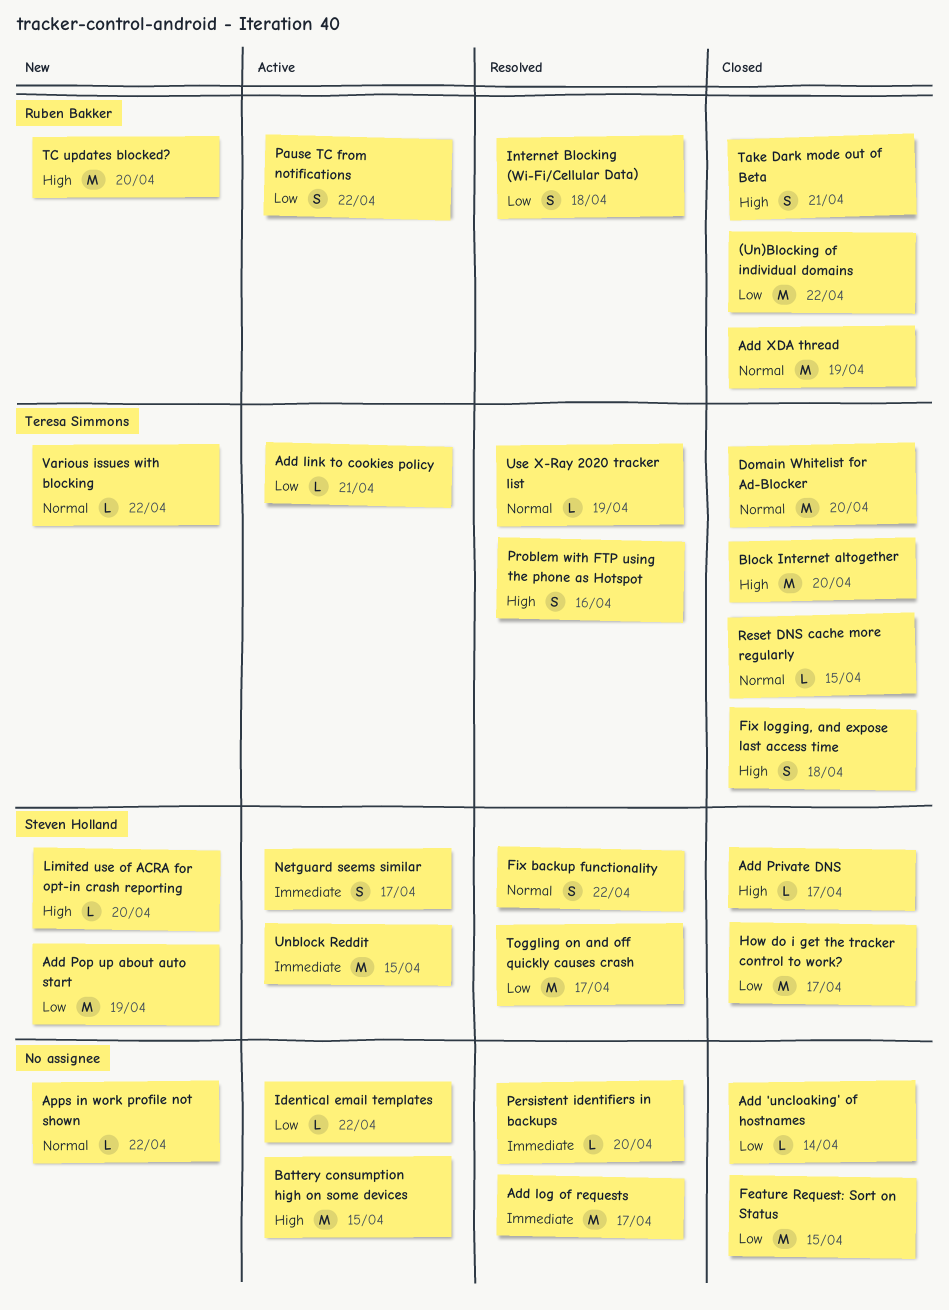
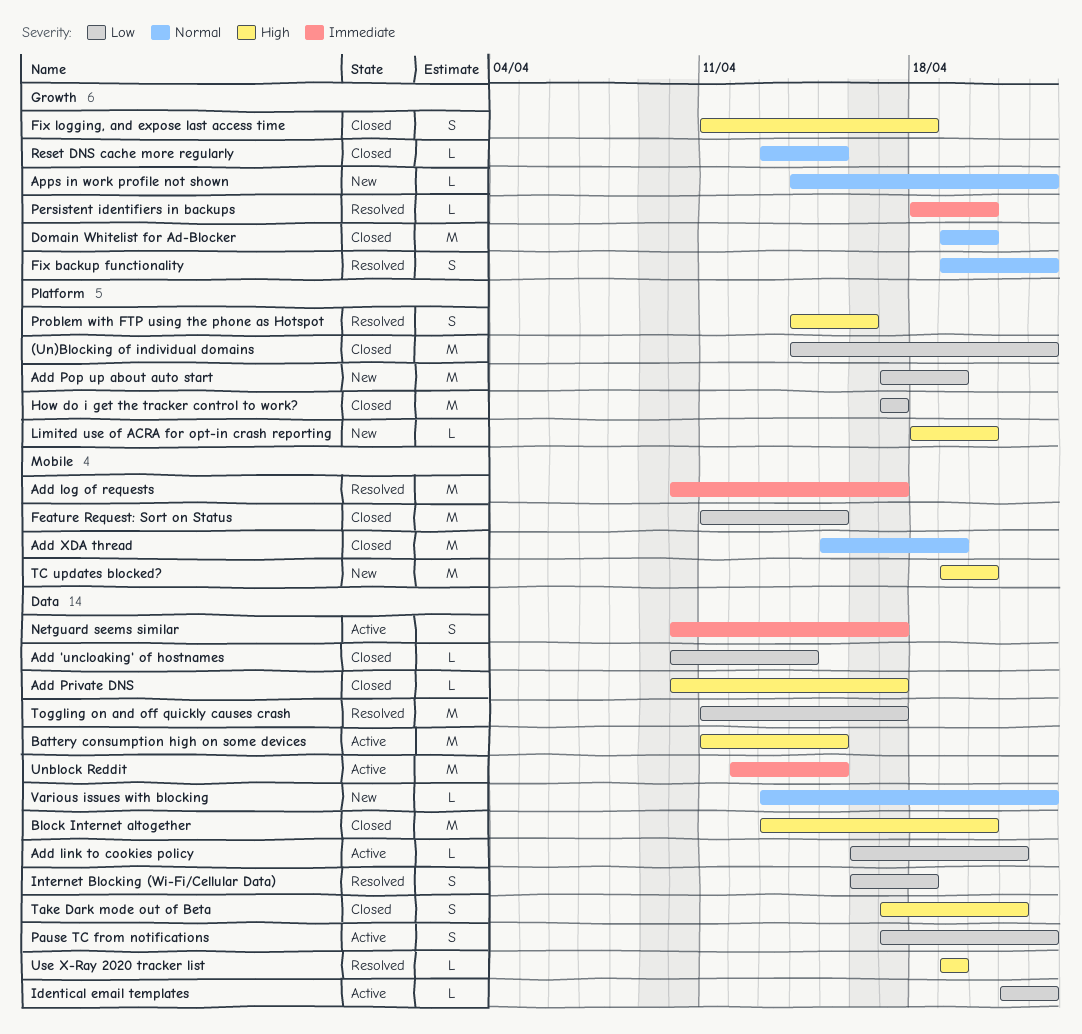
Use X-Ray 2020 tracker list, priority: Normal -> High

